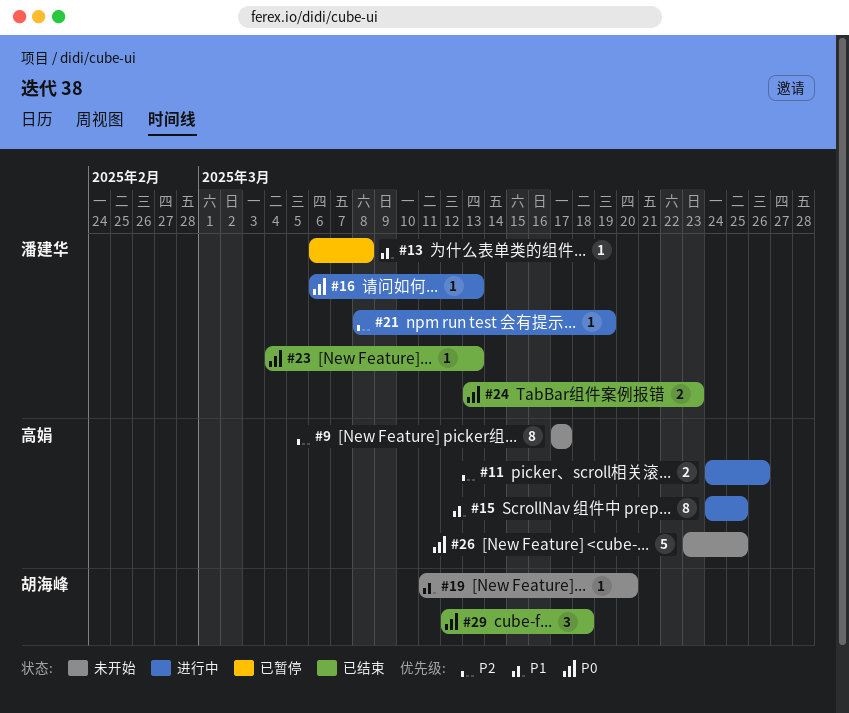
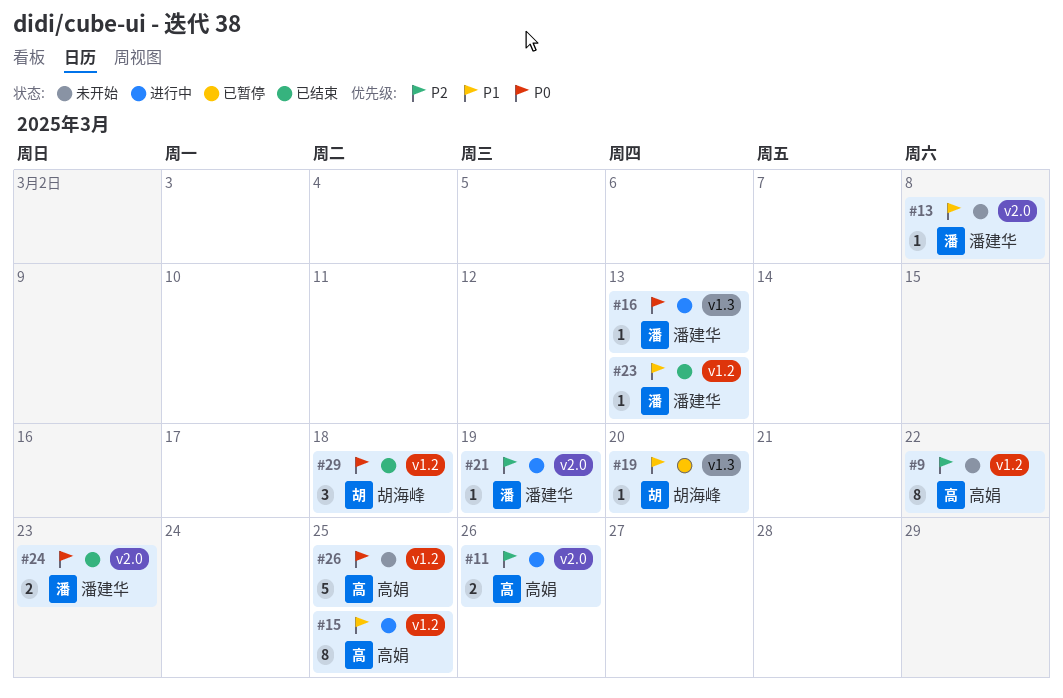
#9, due: Mar 17 -> Mar 22
#13, status: 已暂停 -> 未开始
#19, status: 未开始 -> 已暂停
#23, priority: P0 -> P1

